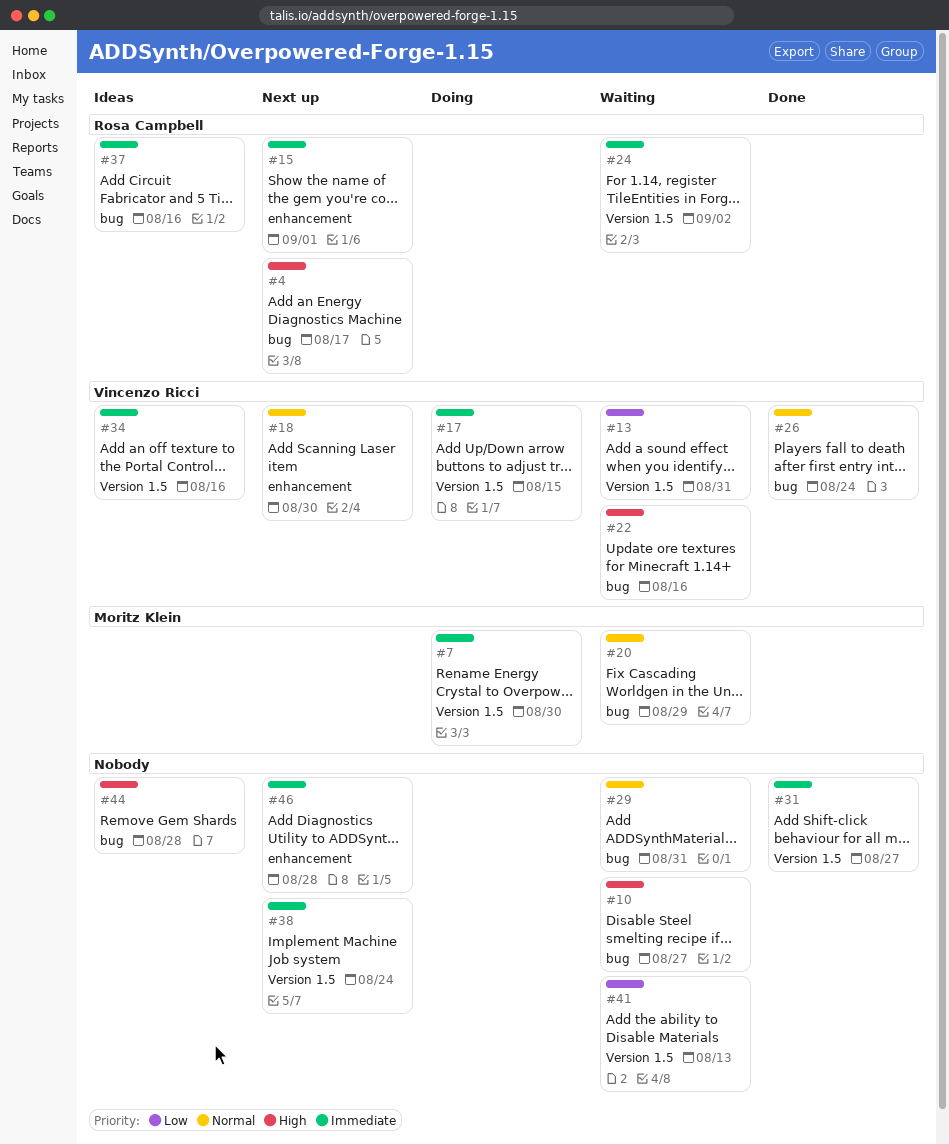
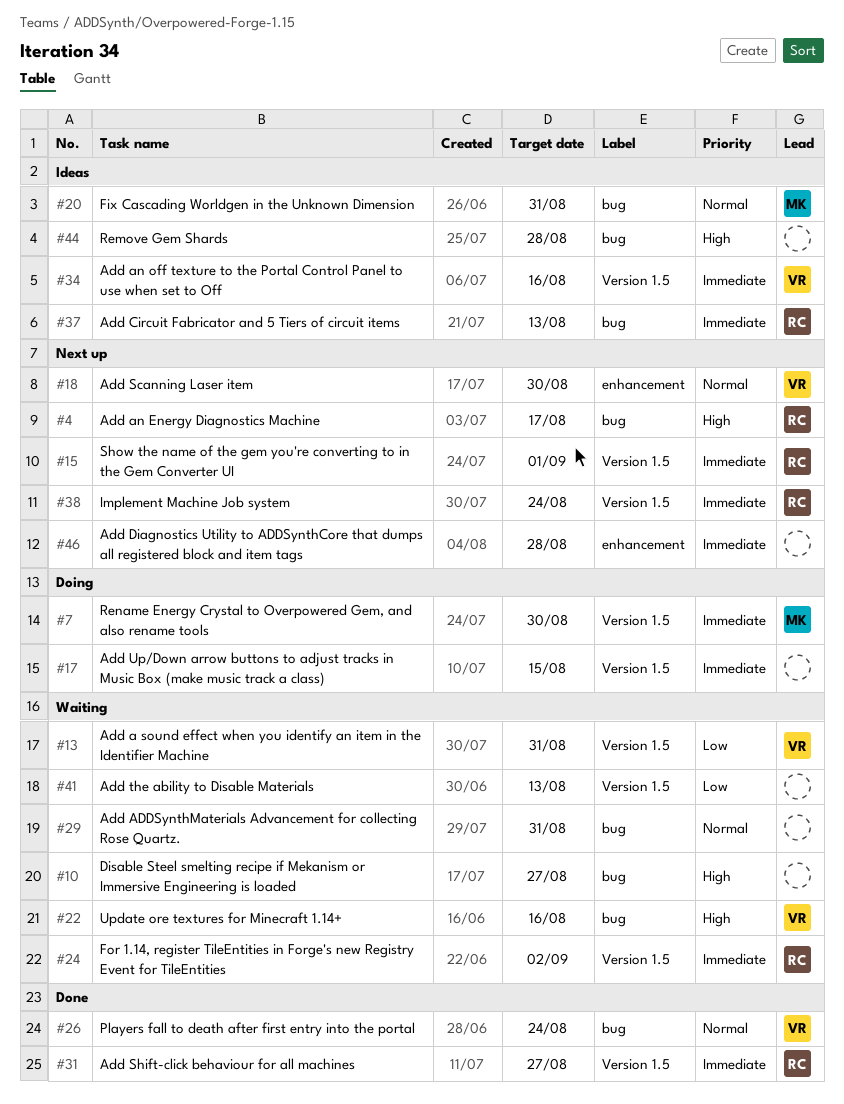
#15, label: enhancement -> Version 1.5
#17, owner: Vincenzo Ricci -> none
#20, status: Waiting -> Ideas
#20, due: Aug 29 -> Aug 31
#31, owner: none -> Rosa Campbell
#37, due: Aug 16 -> Aug 13
#38, owner: none -> Rosa Campbell

